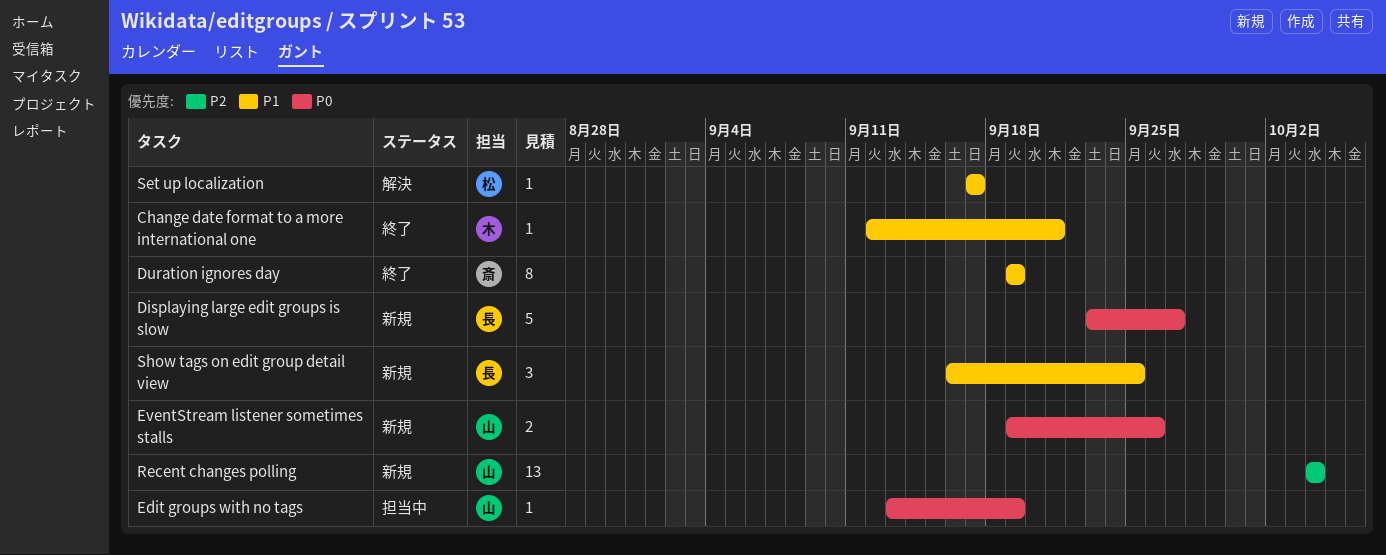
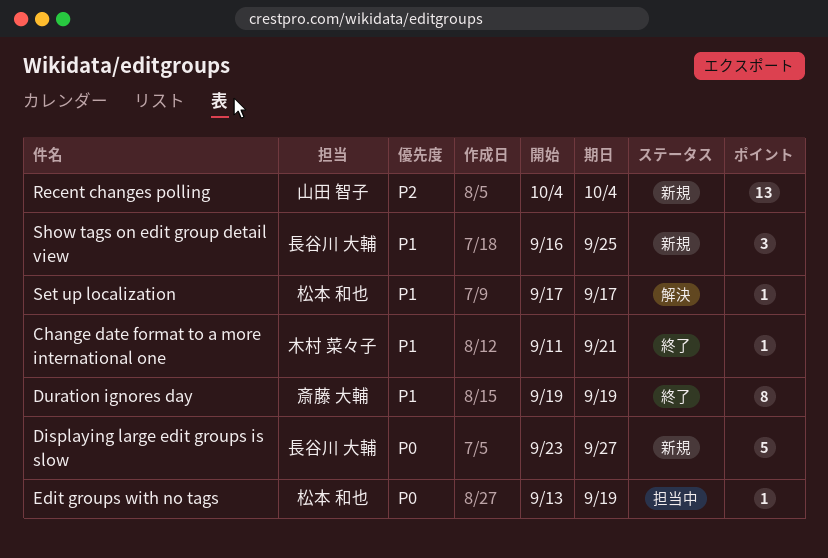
Change date format to a more international one, start: Sep 12 -> Sep 11
Edit groups with no tags, owner: 山田 智子 -> 松本 和也
EventStream listener sometimes stalls: present -> none

